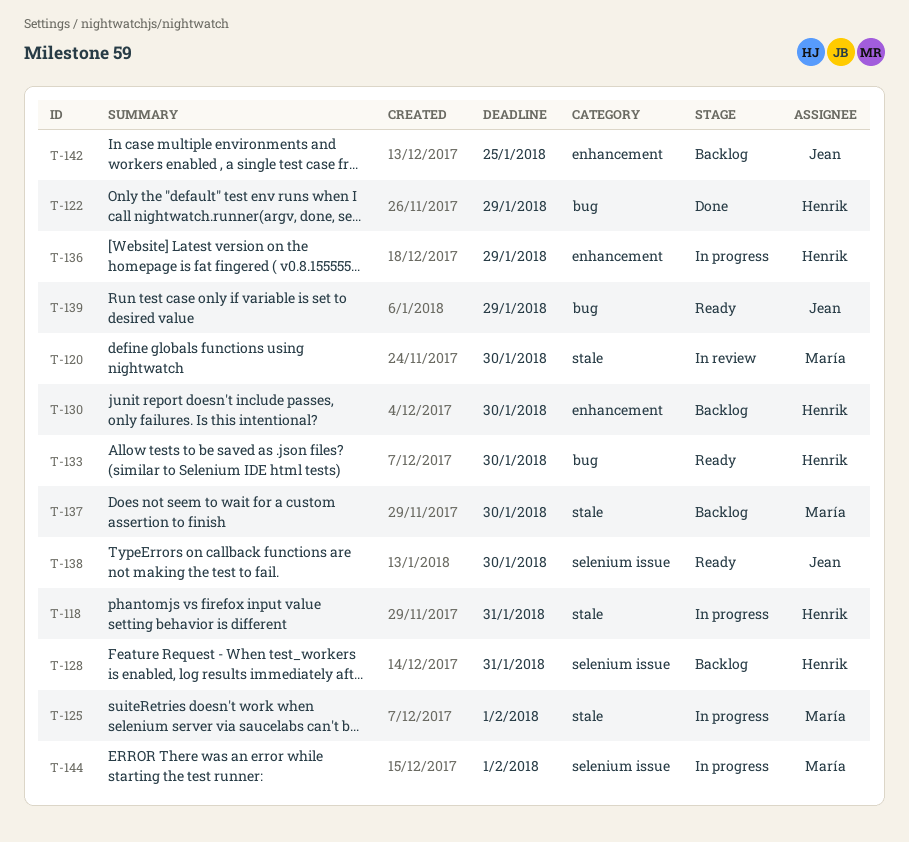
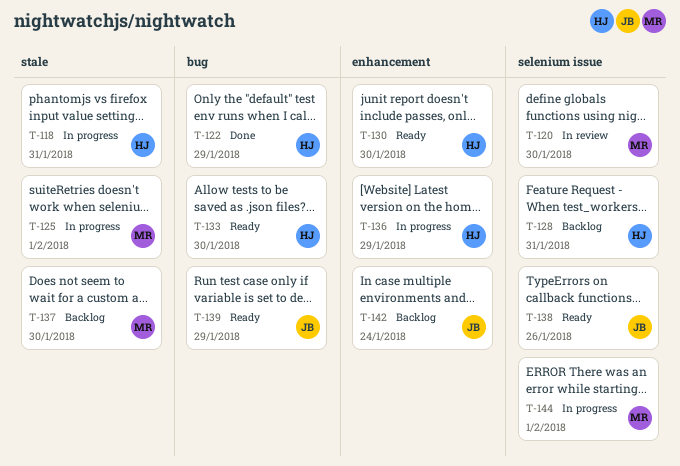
T-120, label: stale -> selenium issue
T-130, status: Backlog -> Ready
T-138, due: Jan 30 -> Jan 26
T-142, due: Jan 25 -> Jan 24

